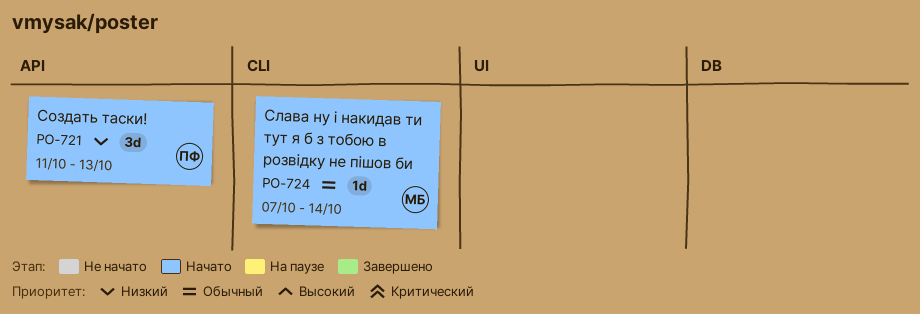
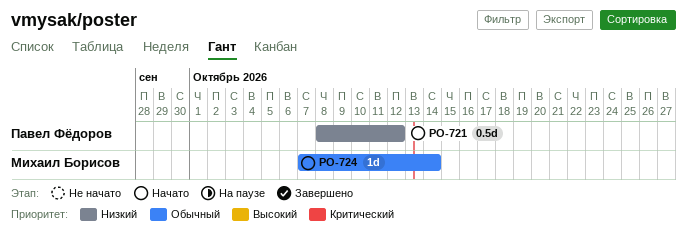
PO-721, estimate: 3d -> 0.5d
PO-721, start: Oct 11 -> Oct 8
PO-721, due: Oct 13 -> Oct 12

